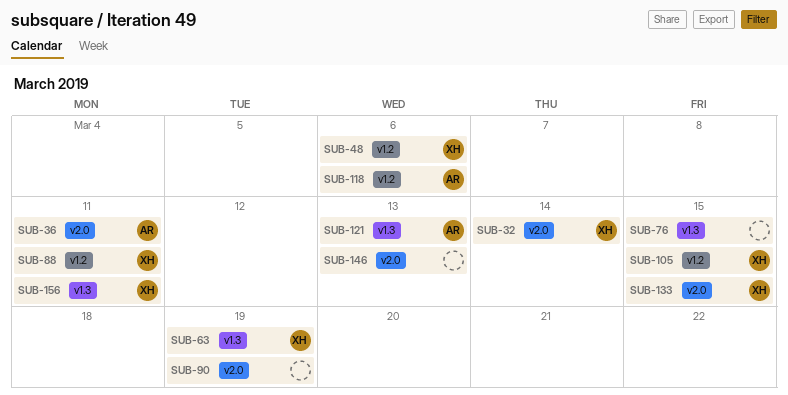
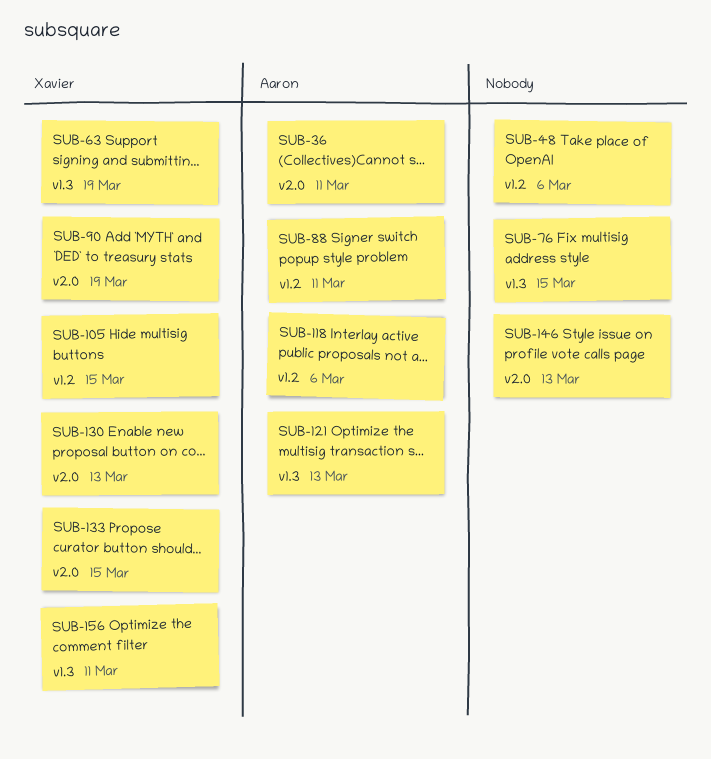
SUB-32: present -> none
SUB-48, owner: Xavier -> none
SUB-88, owner: Xavier -> Aaron
SUB-90, owner: none -> Xavier
SUB-130: none -> present

